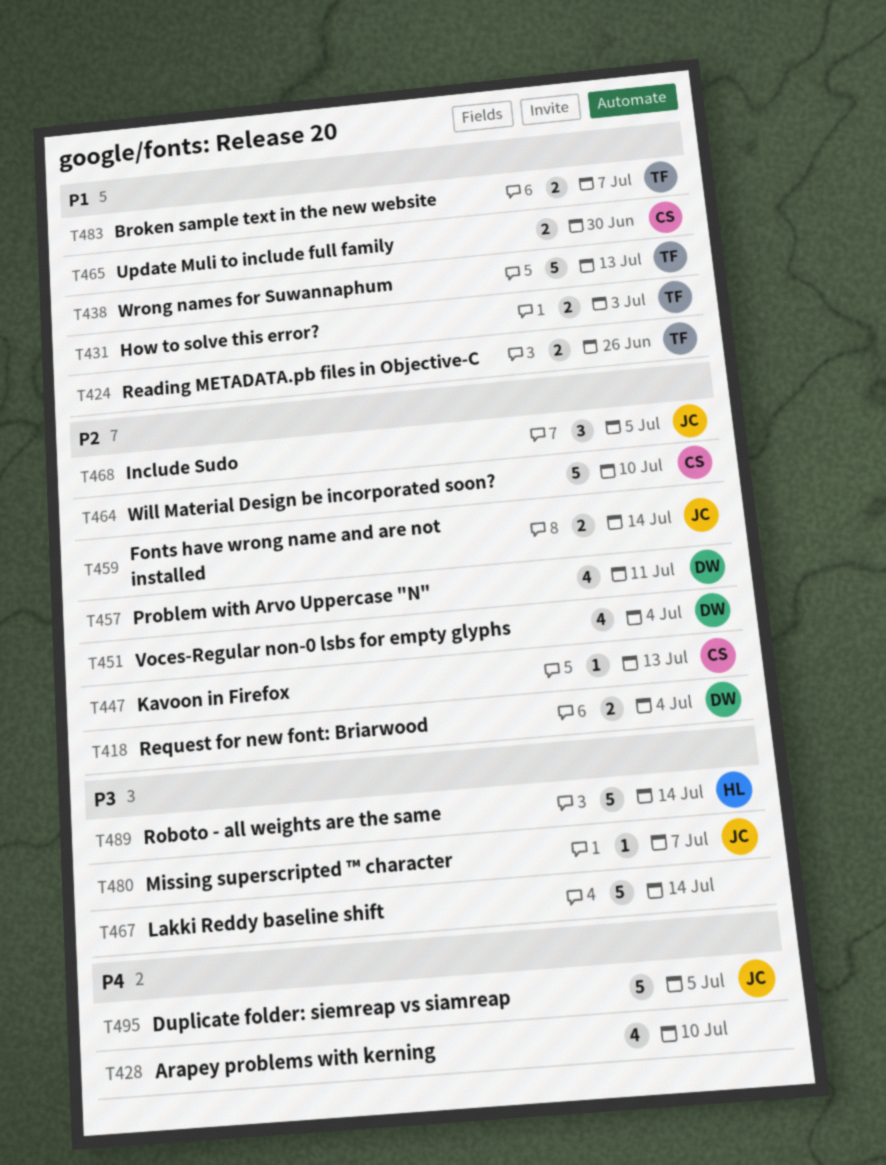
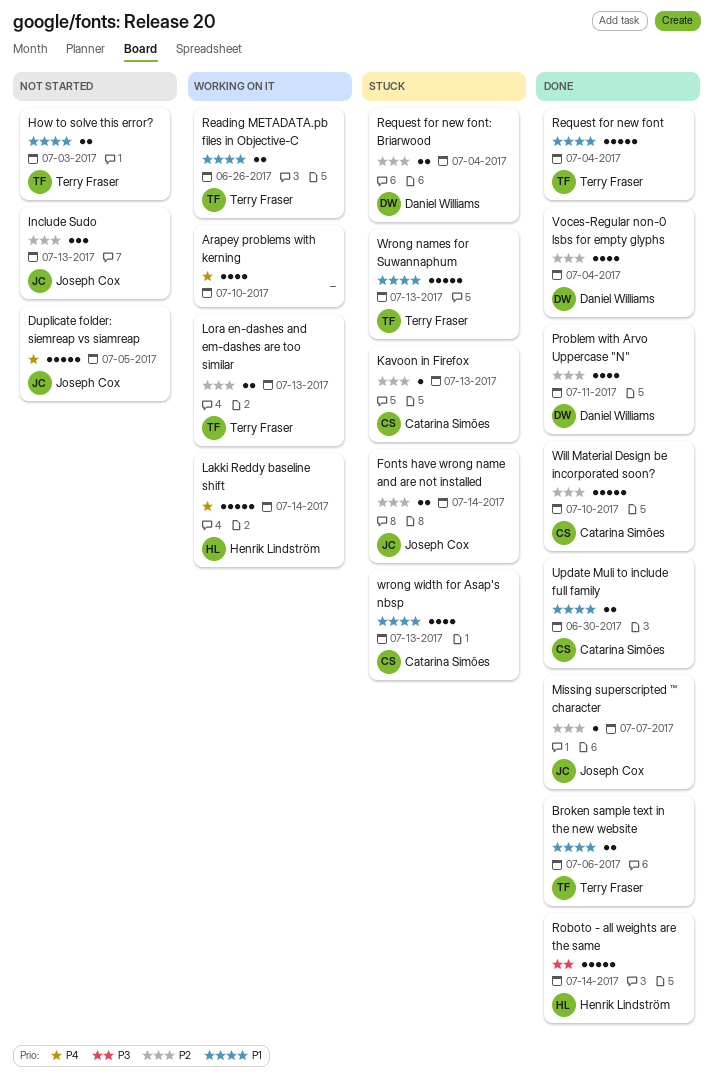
Broken sample text in the new website, due: Jul 7 -> Jul 6
Include Sudo, due: Jul 5 -> Jul 13
Lakki Reddy baseline shift, owner: none -> Henrik Lindström
Lakki Reddy baseline shift, priority: P3 -> P4
Lora en-dashes and em-dashes are too similar: none -> present
Missing superscripted ™ character, priority: P3 -> P2
Request for new font: none -> present
wrong width for Asap's nbsp: none -> present

